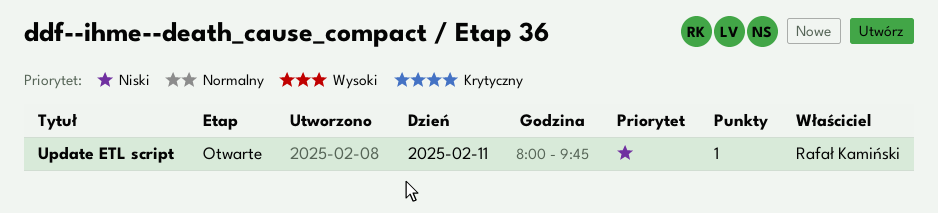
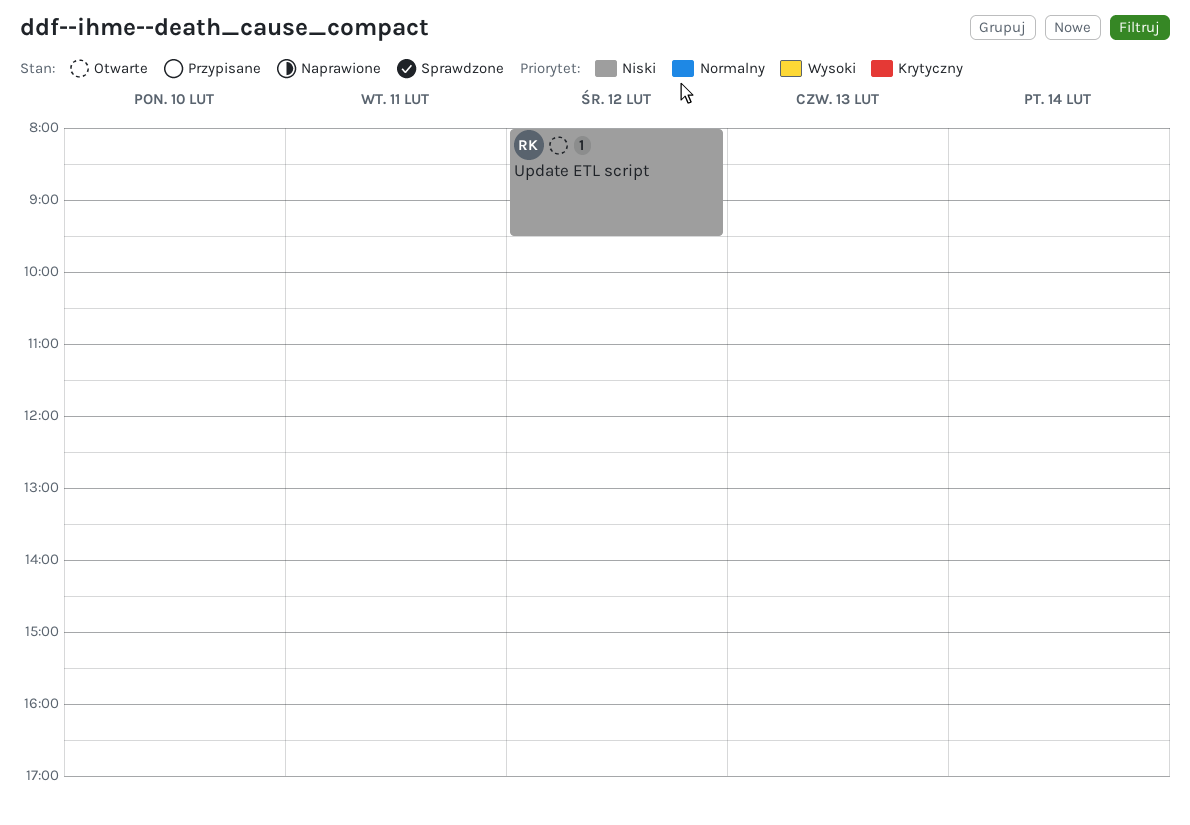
Update ETL script, day: Feb 11 -> Feb 12
Update ETL script, ends: 09:45 -> 09:30

